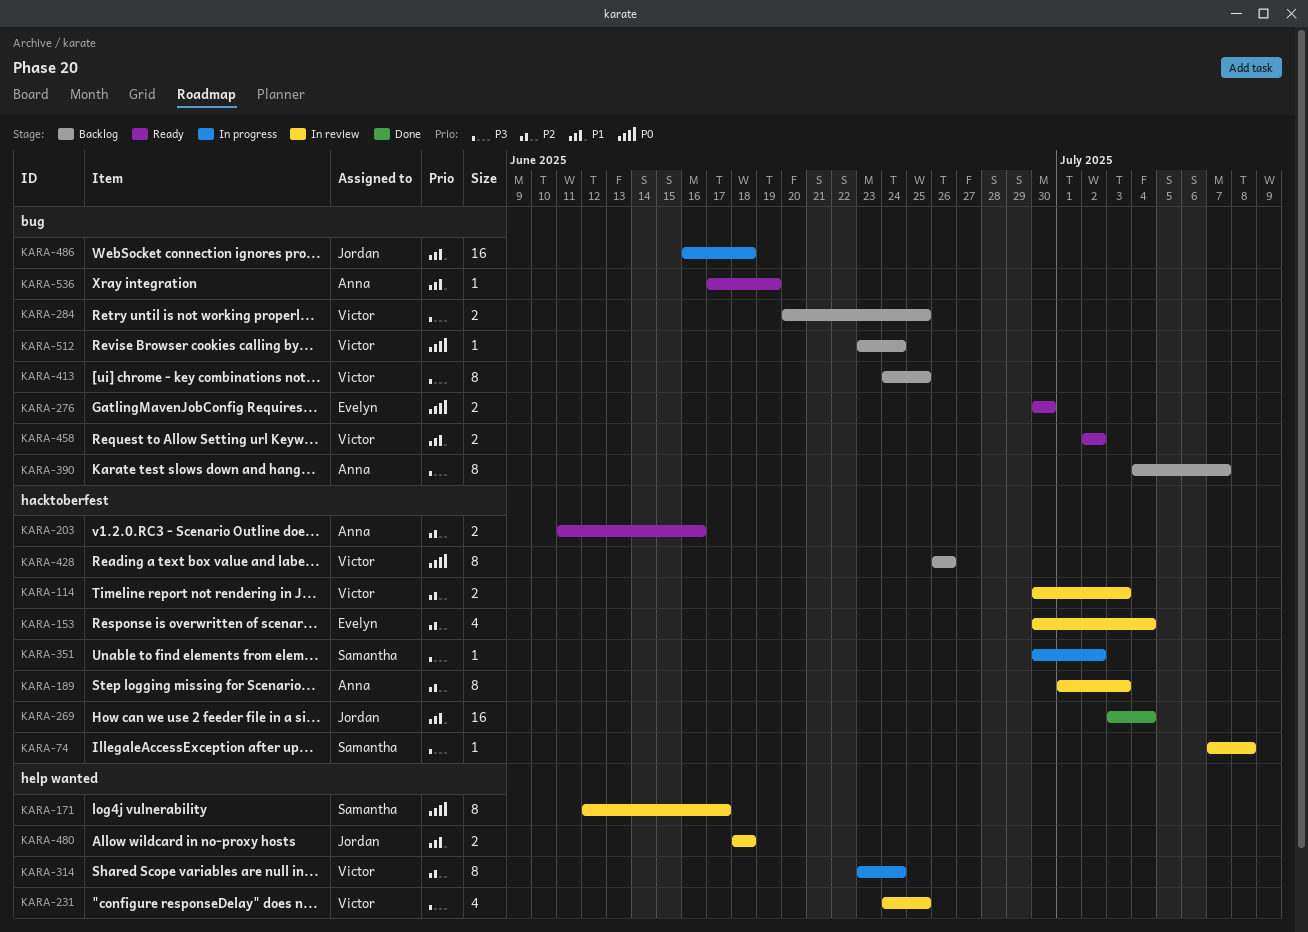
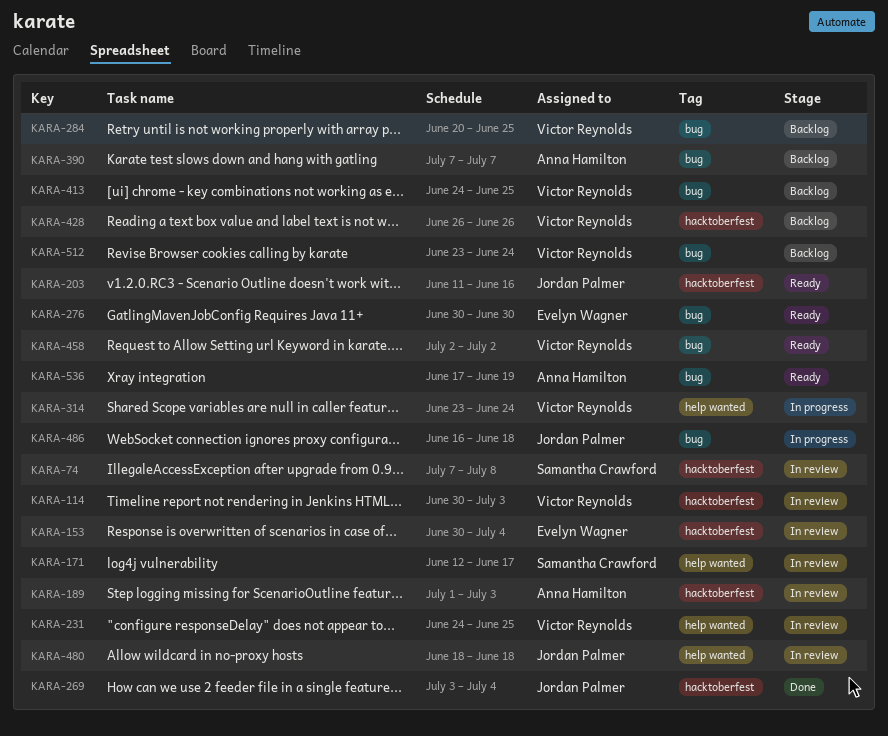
KARA-203, owner: Anna Hamilton -> Jordan Palmer
KARA-351: present -> none
KARA-390, start: Jul 4 -> Jul 7

